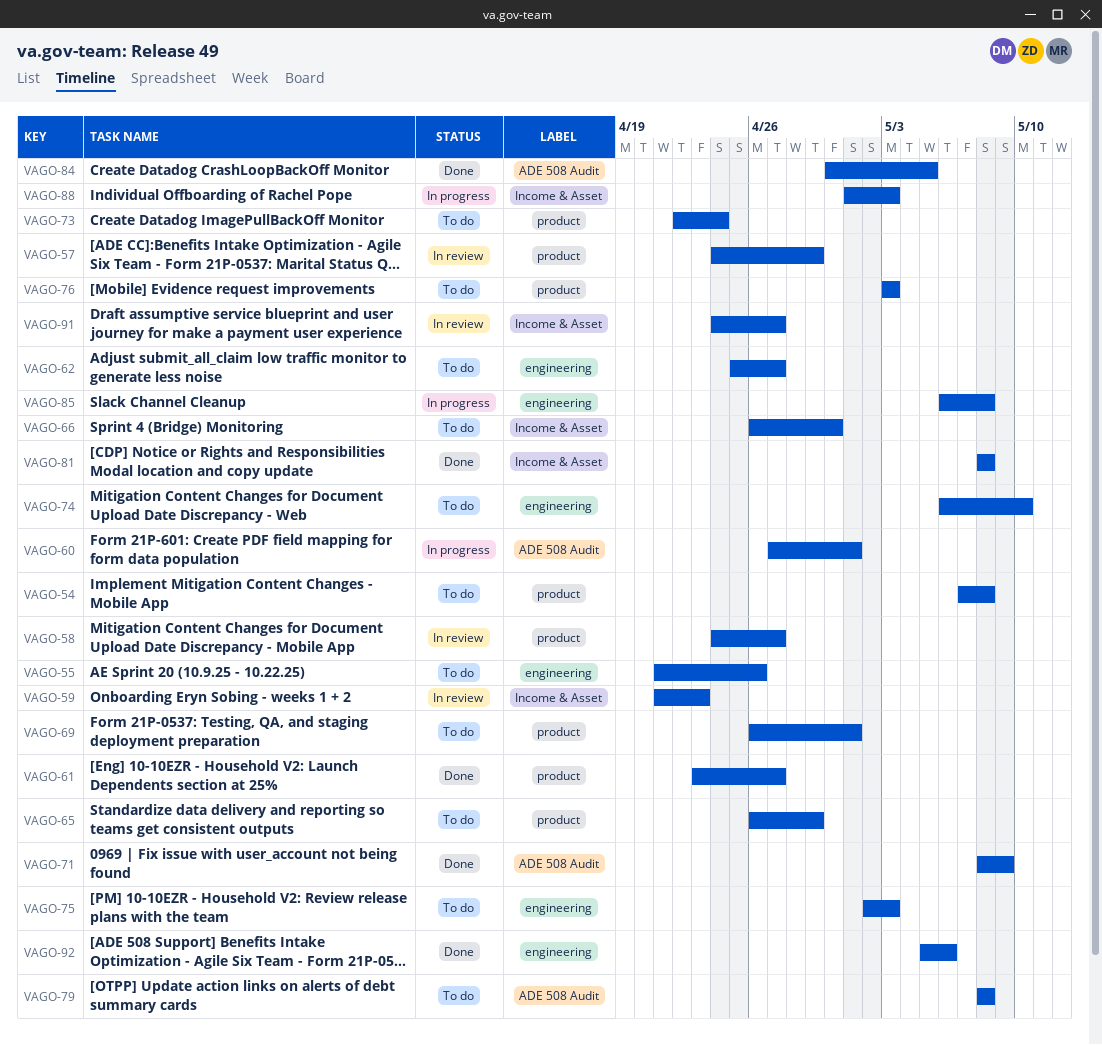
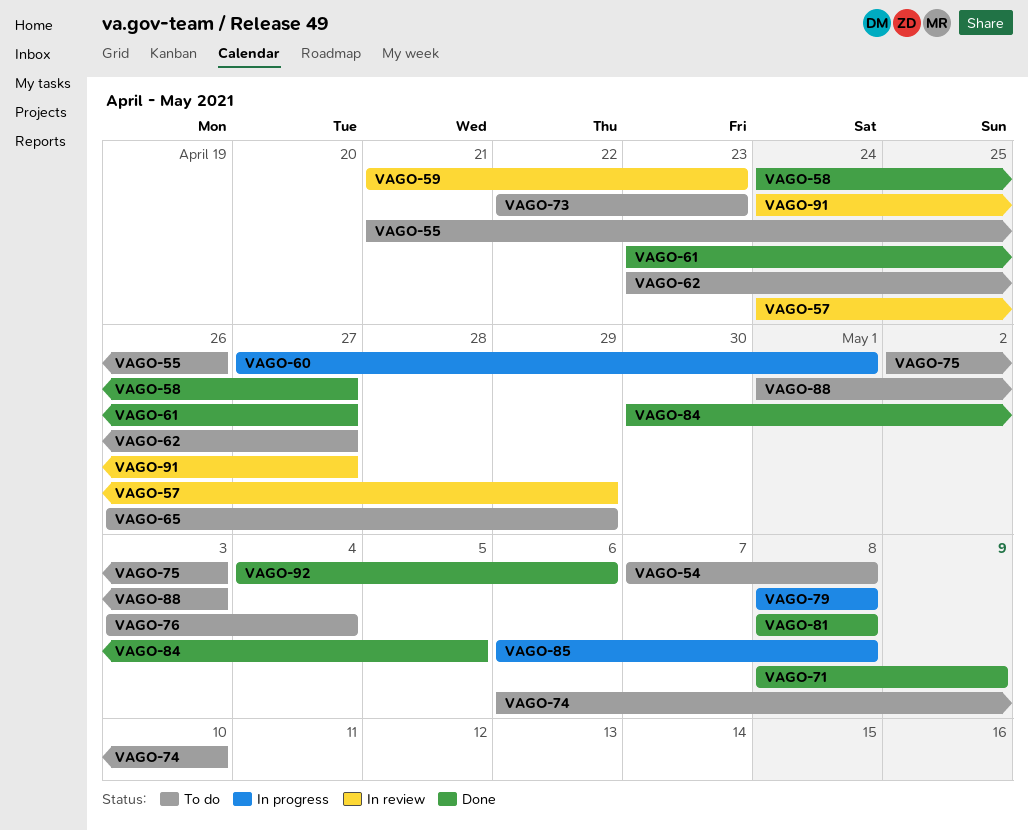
VAGO-58, status: In review -> Done
VAGO-62, start: Apr 25 -> Apr 23
VAGO-66: present -> none
VAGO-69: present -> none
VAGO-73, due: Apr 24 -> Apr 23
VAGO-76, due: May 3 -> May 4
VAGO-79, status: To do -> In progress
VAGO-88, status: In progress -> To do
VAGO-92, start: May 5 -> May 4

